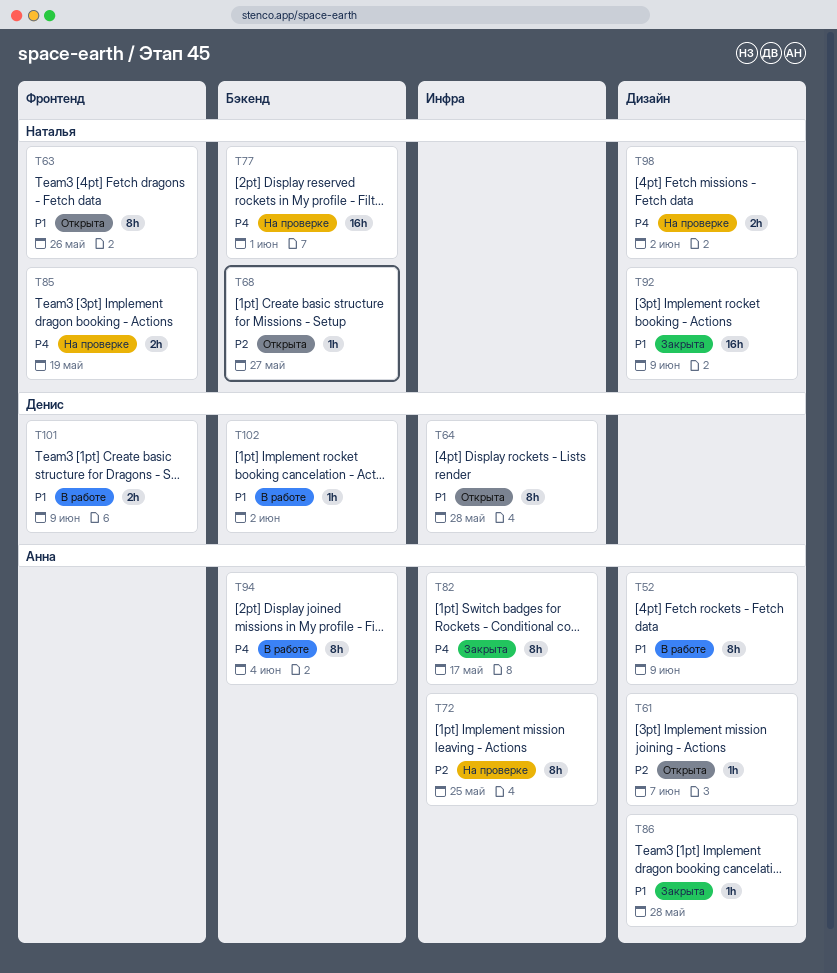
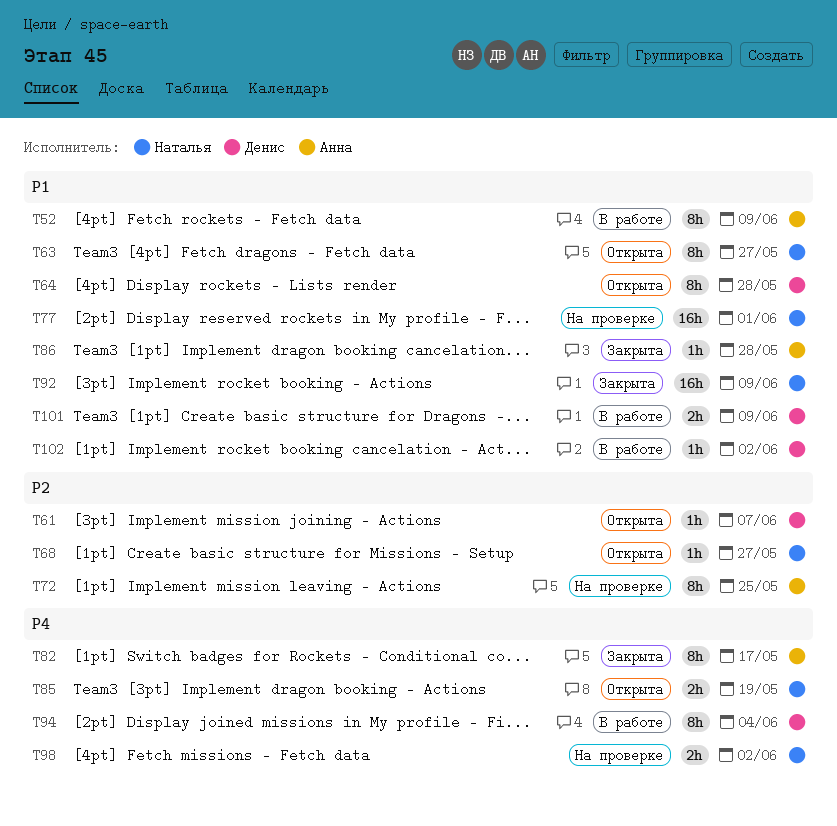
T61, owner: Анна -> Денис
T63, due: May 26 -> May 27
T77, priority: P4 -> P1
T85, status: На проверке -> Открыта
T94, owner: Анна -> Денис

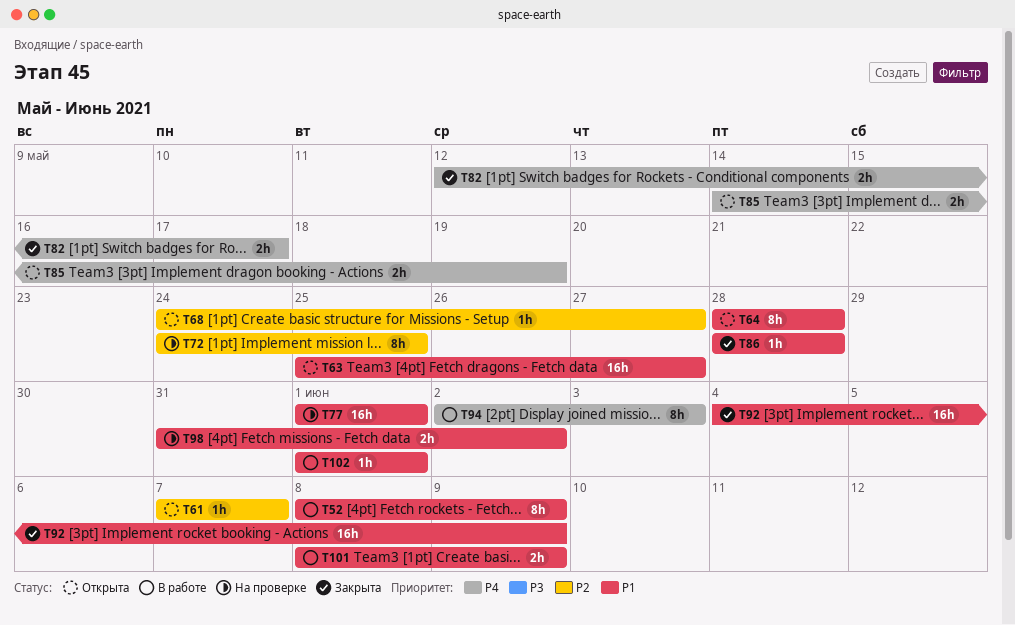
T63, estimate: 8h -> 16h
T82, estimate: 8h -> 2h
T94, due: Jun 4 -> Jun 3
T98, priority: P4 -> P1
T102, due: Jun 2 -> Jun 1

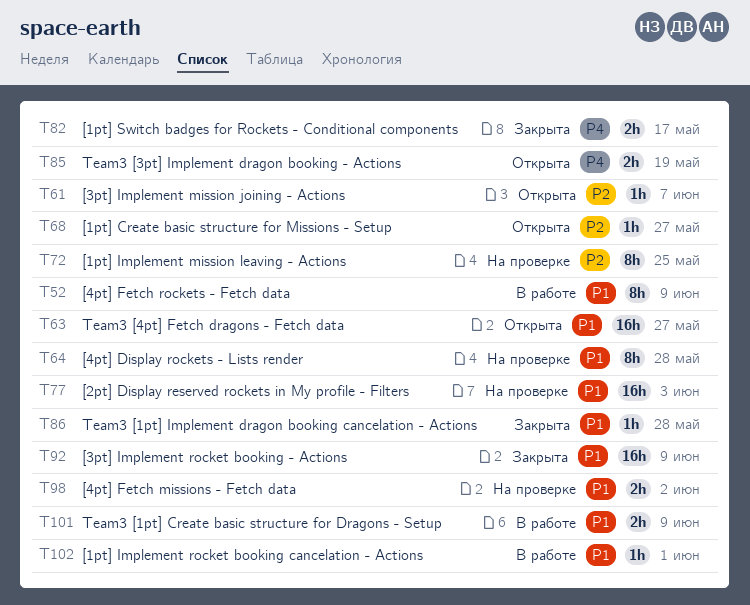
T64, status: Открыта -> На проверке
T77, due: Jun 1 -> Jun 3
T94: present -> none

